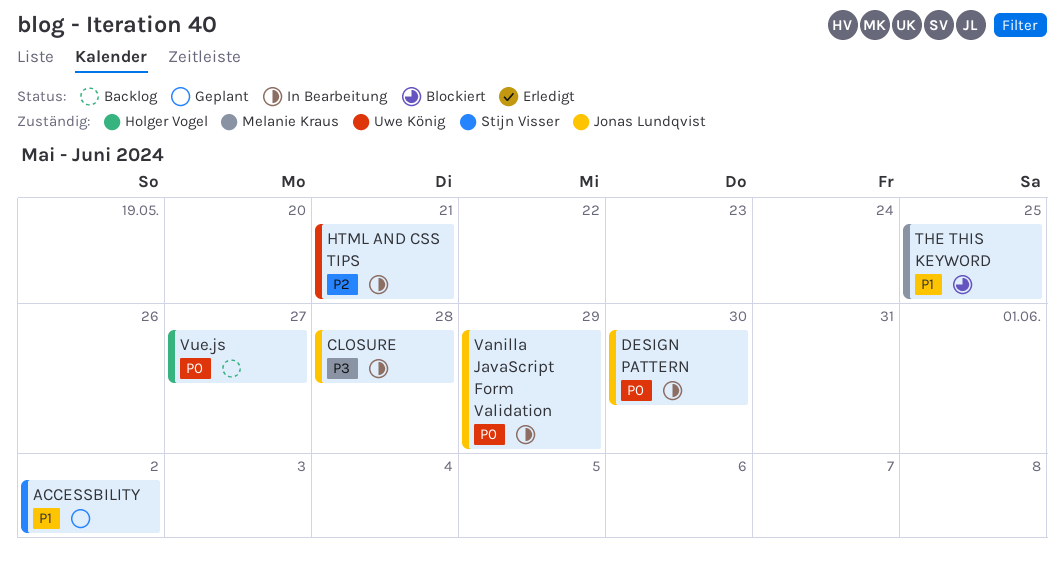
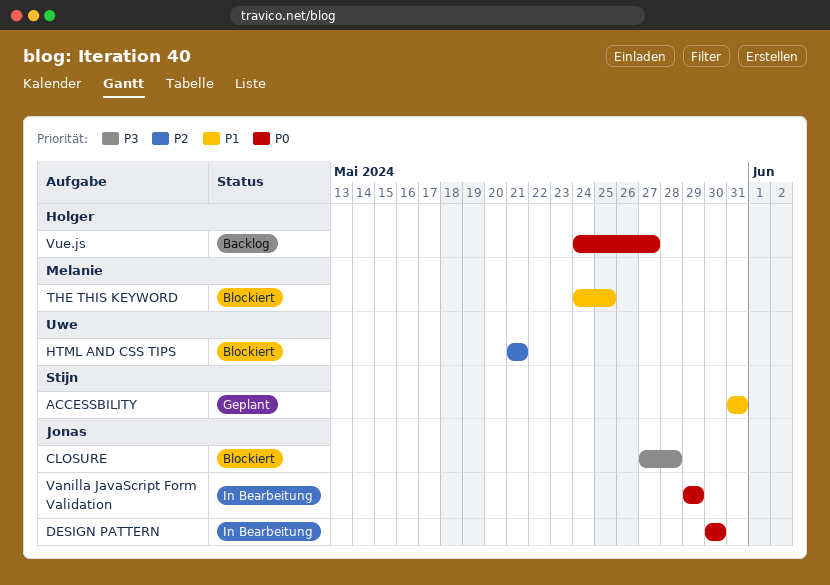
ACCESSBILITY, due: Jun 2 -> May 31
CLOSURE, status: In Bearbeitung -> Blockiert
HTML AND CSS TIPS, status: In Bearbeitung -> Blockiert

